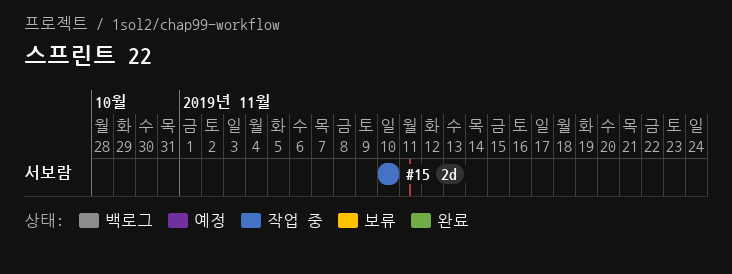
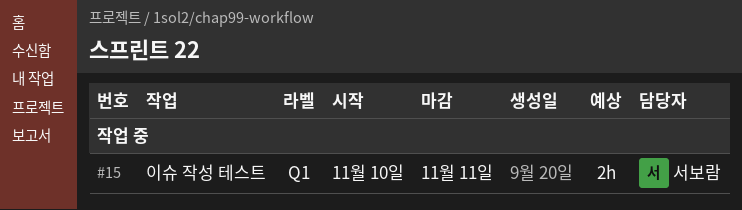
#15, estimate: 2d -> 2h
#15, due: Nov 10 -> Nov 11

